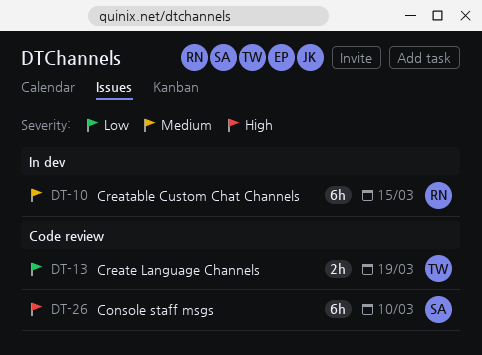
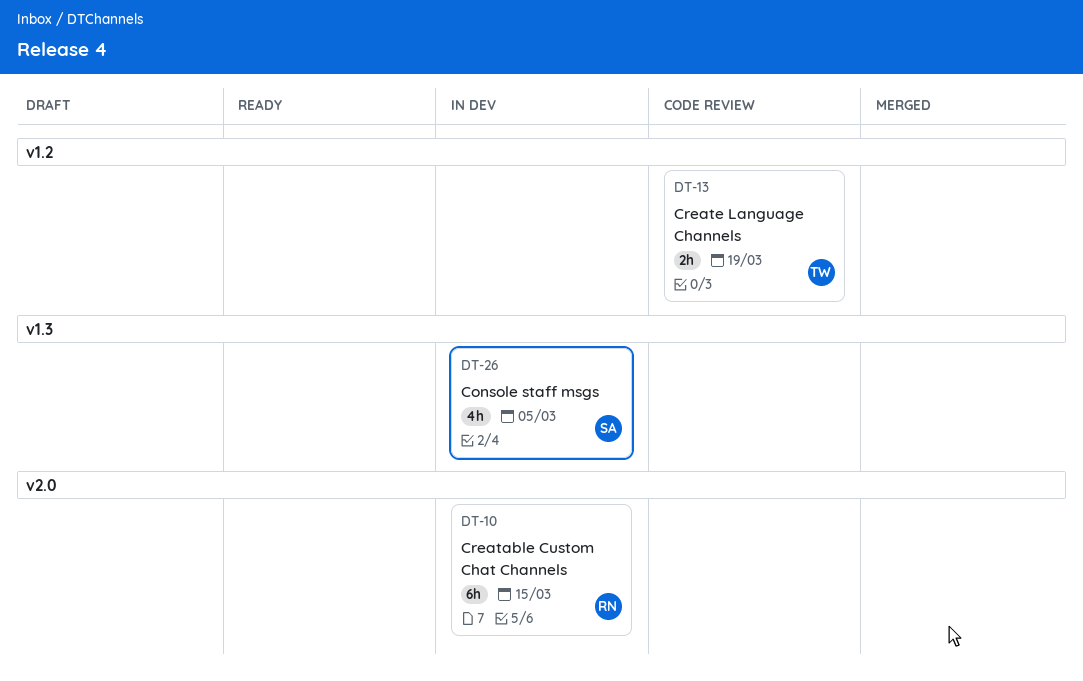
DT-26, status: Code review -> In dev
DT-26, estimate: 6h -> 4h
DT-26, due: Mar 10 -> Mar 5

